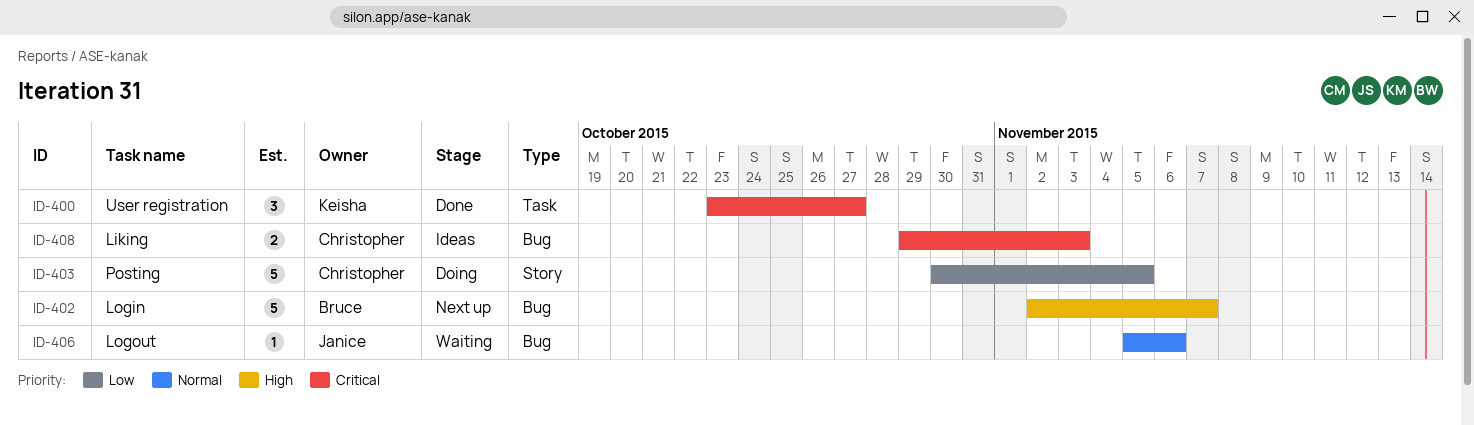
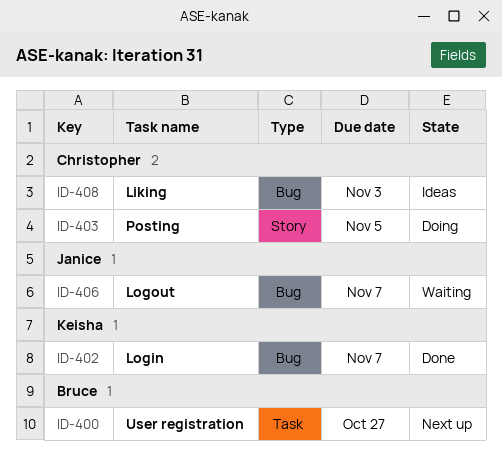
ID-400, status: Done -> Next up
ID-400, owner: Keisha -> Bruce
ID-402, status: Next up -> Done
ID-402, owner: Bruce -> Keisha
ID-406, due: Nov 6 -> Nov 7

